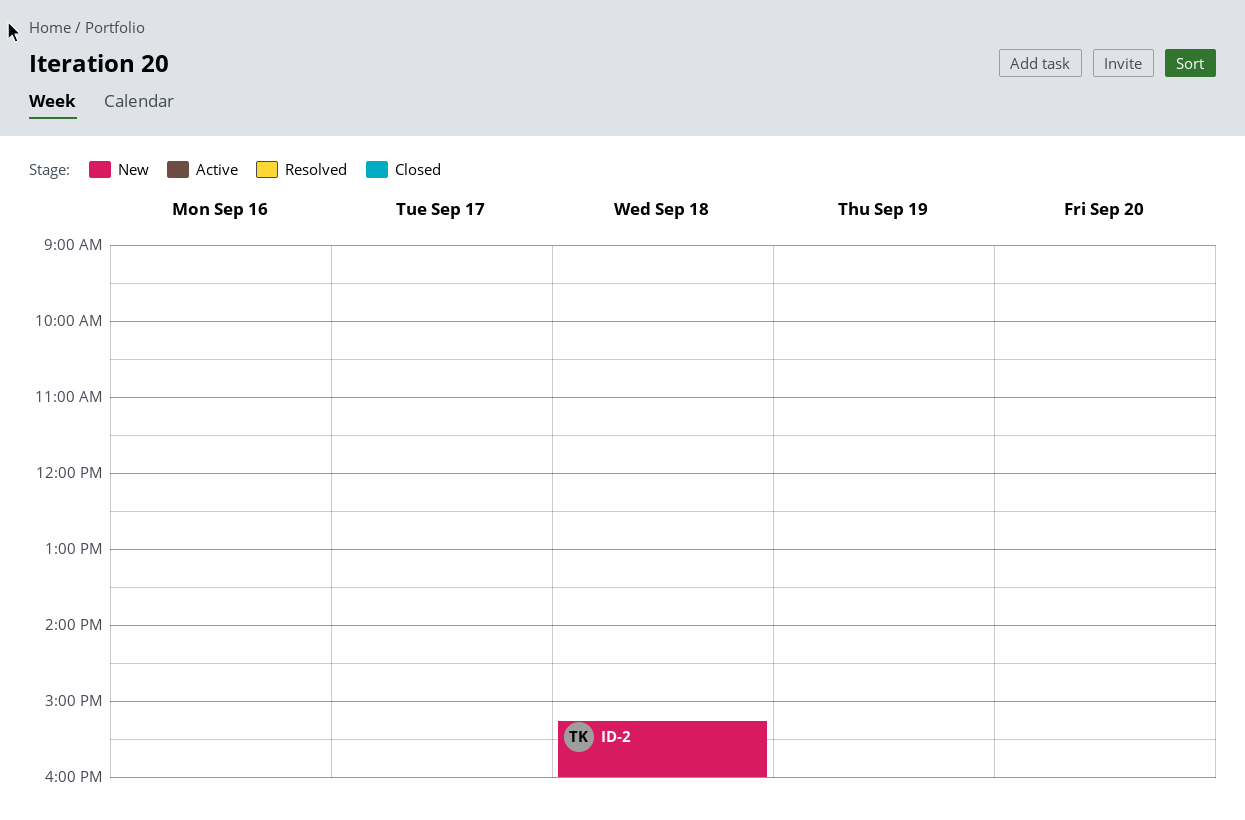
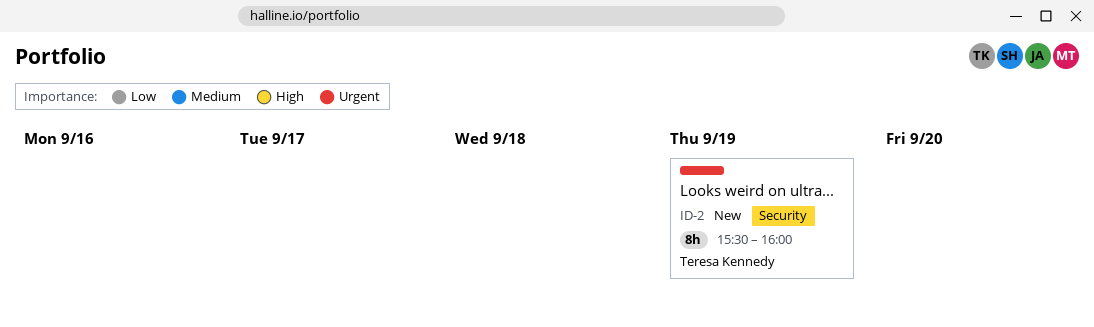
ID-2, day: Sep 18 -> Sep 19
ID-2, begins: 15:15 -> 15:30

